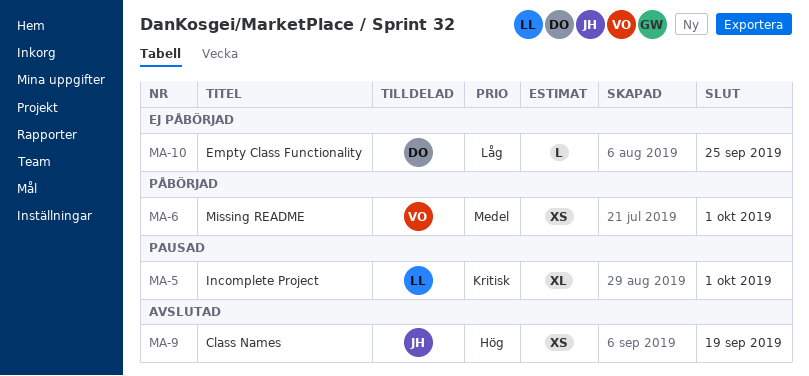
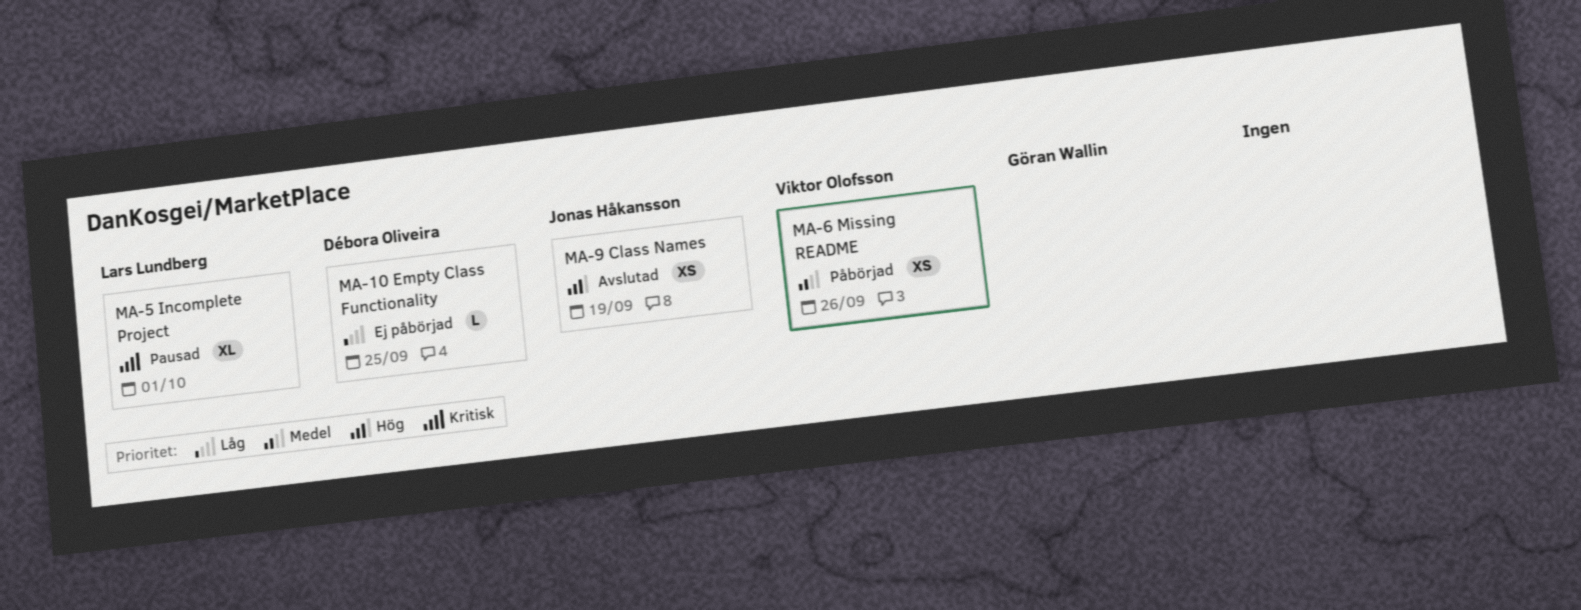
MA-6, due: Oct 1 -> Sep 26

